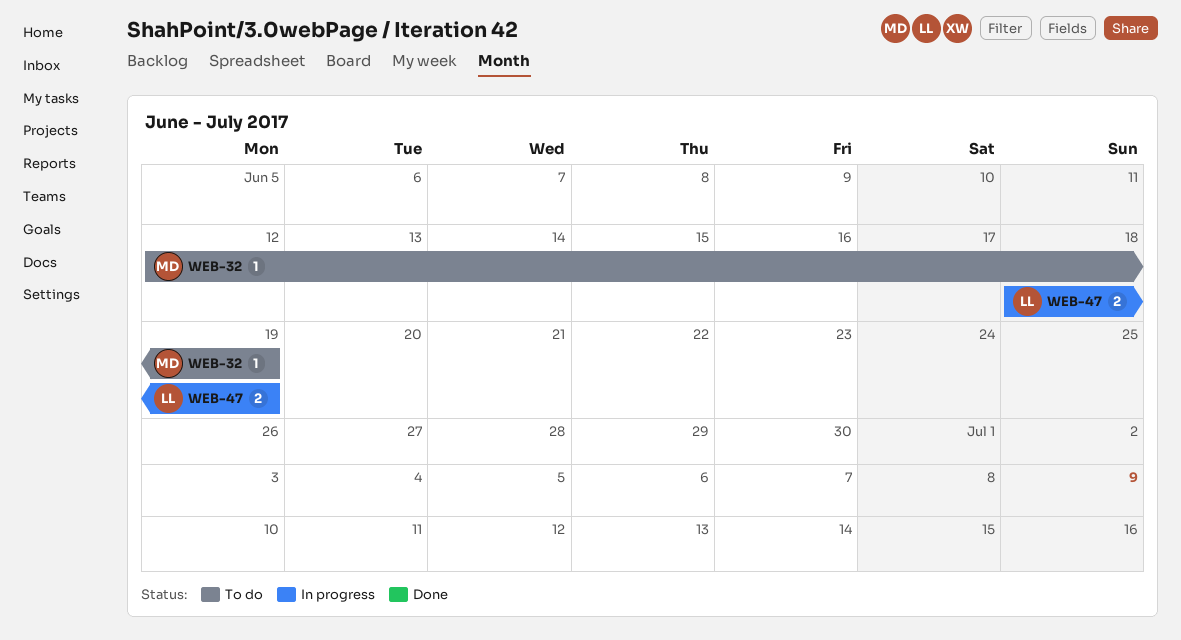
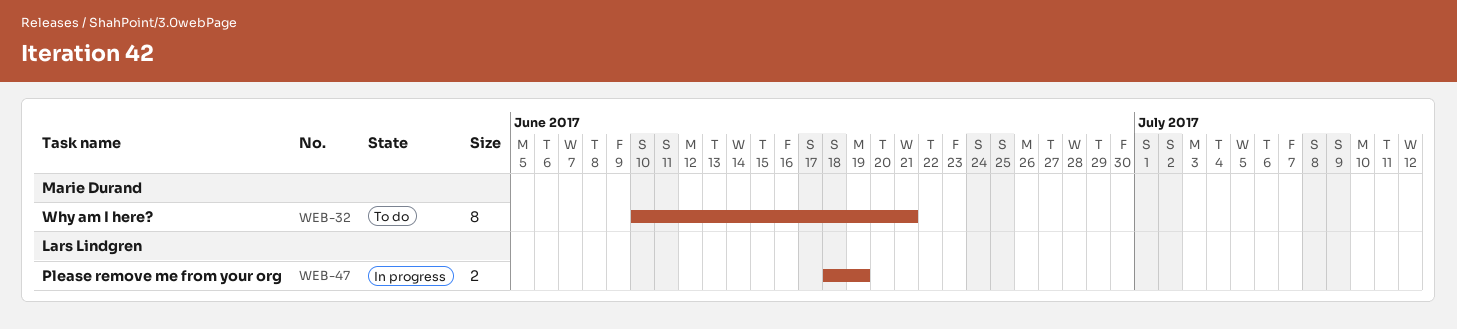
WEB-32, estimate: 1 -> 8
WEB-32, start: Jun 12 -> Jun 10
WEB-32, due: Jun 19 -> Jun 21

